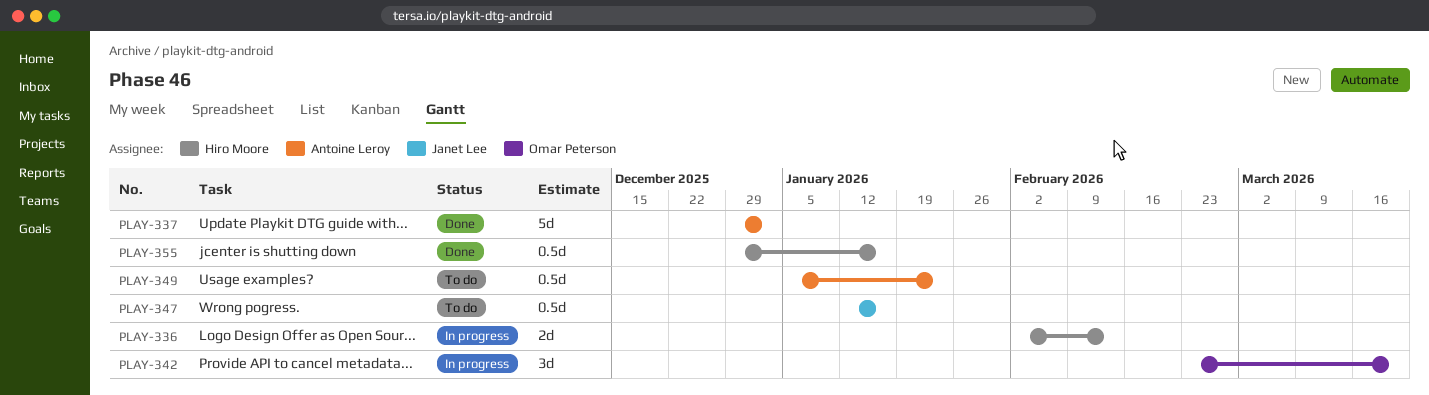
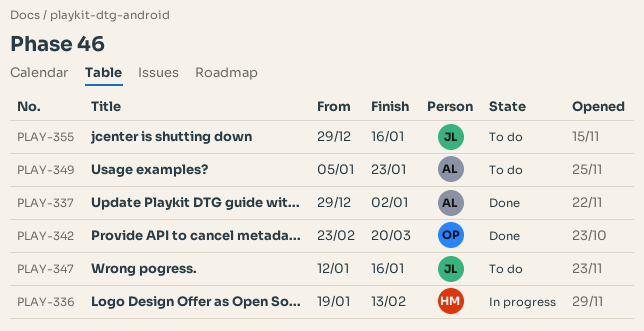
PLAY-336, start: Feb 2 -> Jan 19
PLAY-342, status: In progress -> Done
PLAY-355, status: Done -> To do
PLAY-355, owner: Hiro Moore -> Janet Lee

